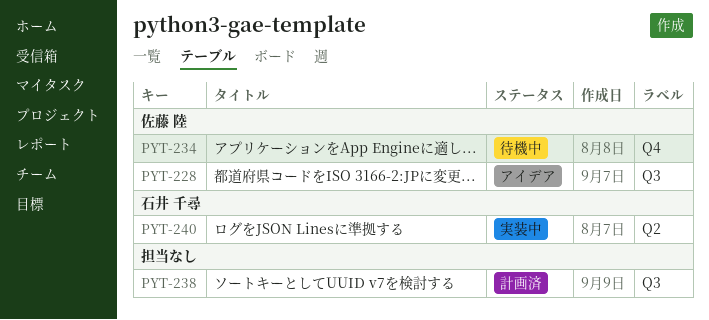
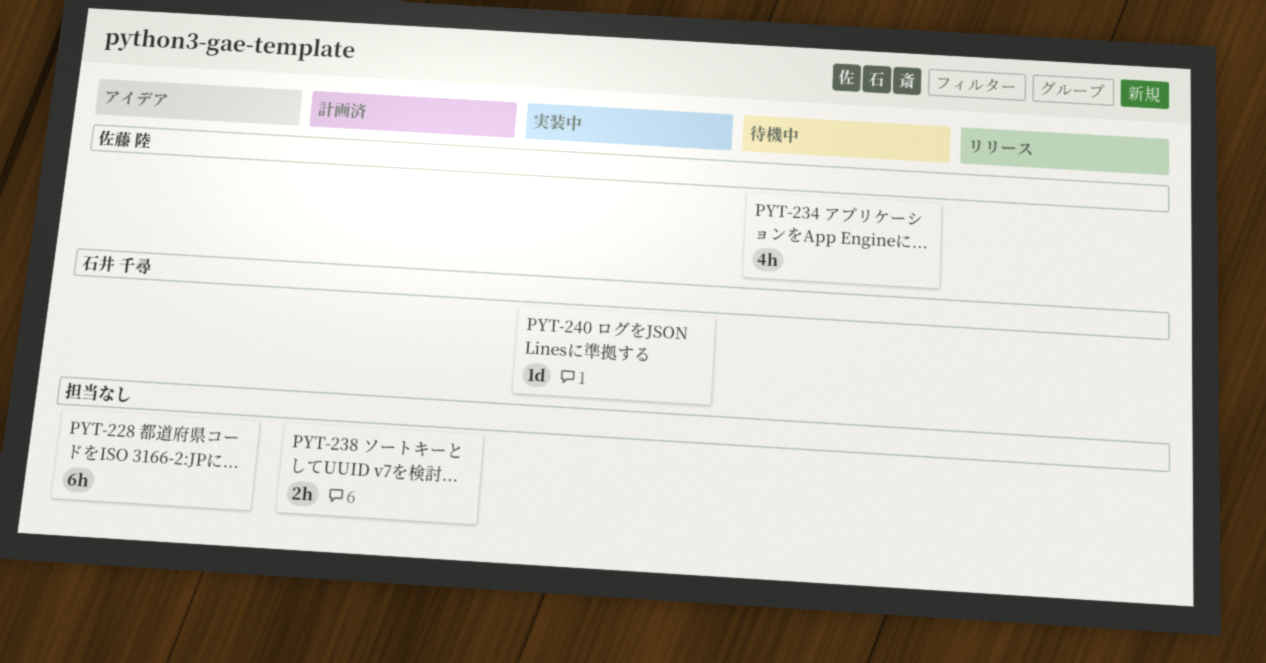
PYT-228, owner: 佐藤 陸 -> none

